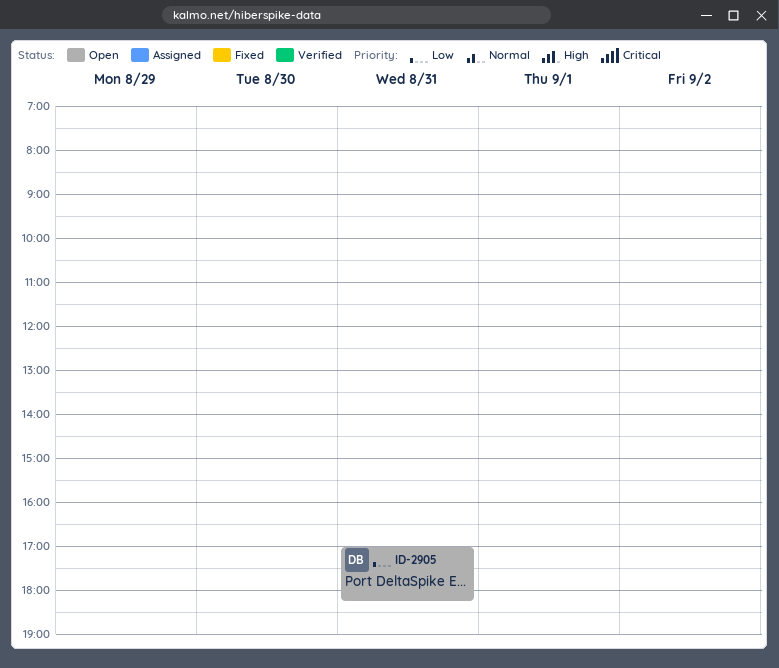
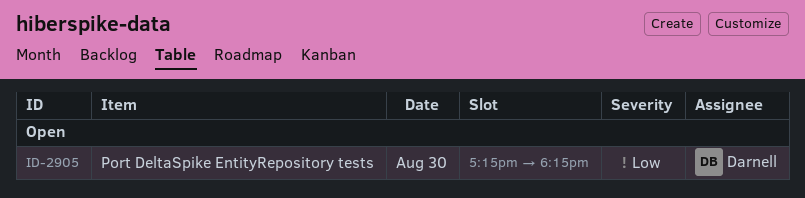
ID-2905, day: Aug 31 -> Aug 30
ID-2905, begins: 17:00 -> 17:15

